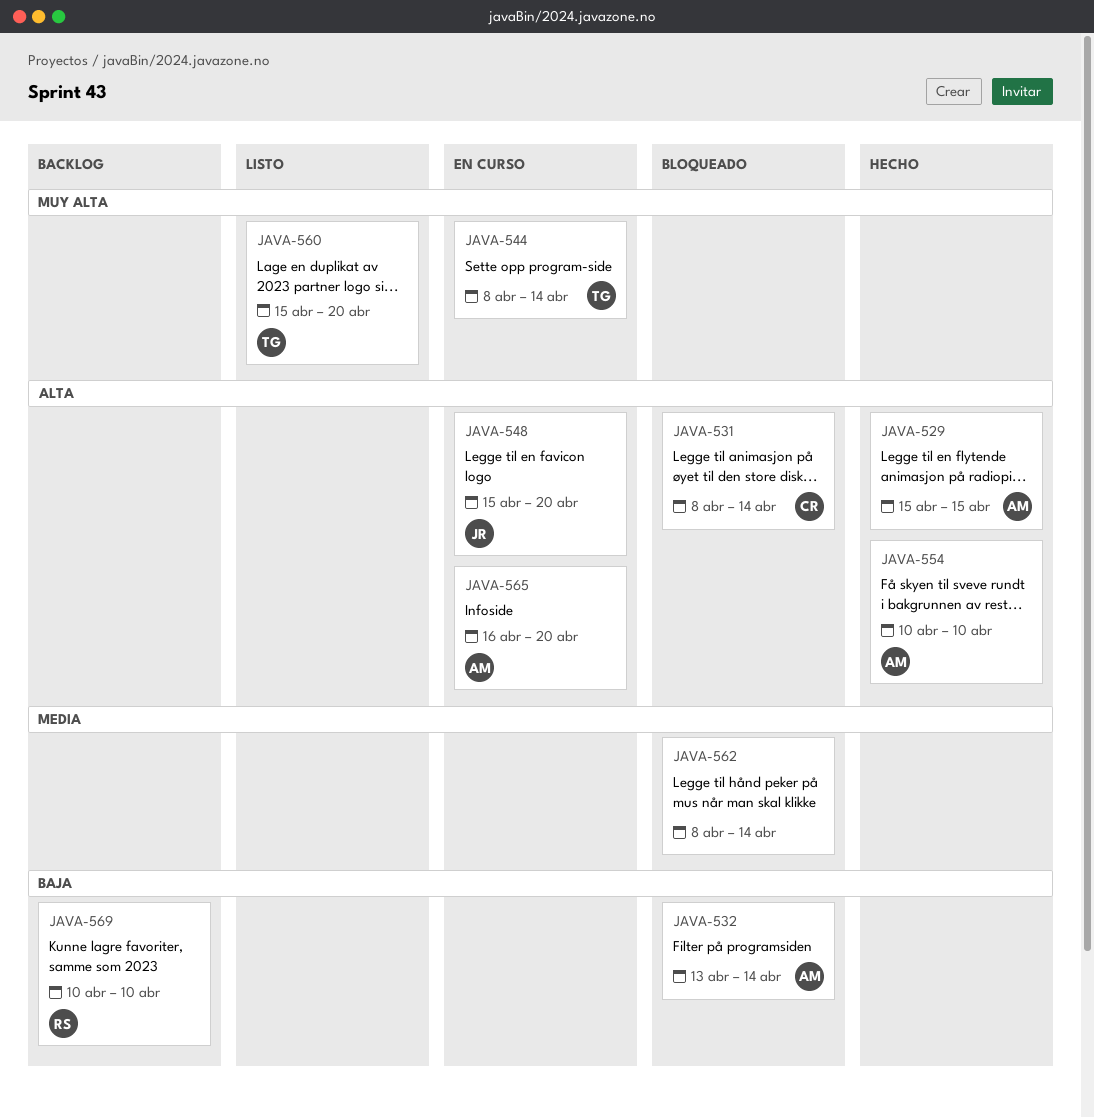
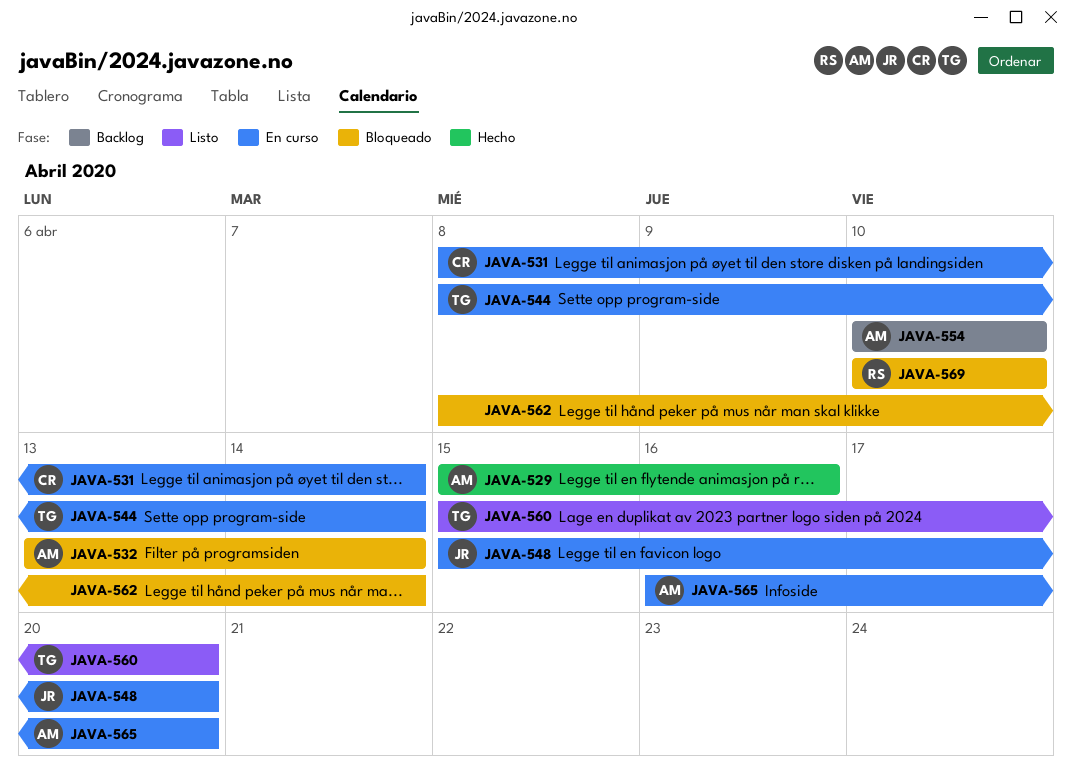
JAVA-529, due: Apr 15 -> Apr 16
JAVA-531, status: Bloqueado -> En curso
JAVA-554, status: Hecho -> Backlog
JAVA-569, status: Backlog -> Bloqueado

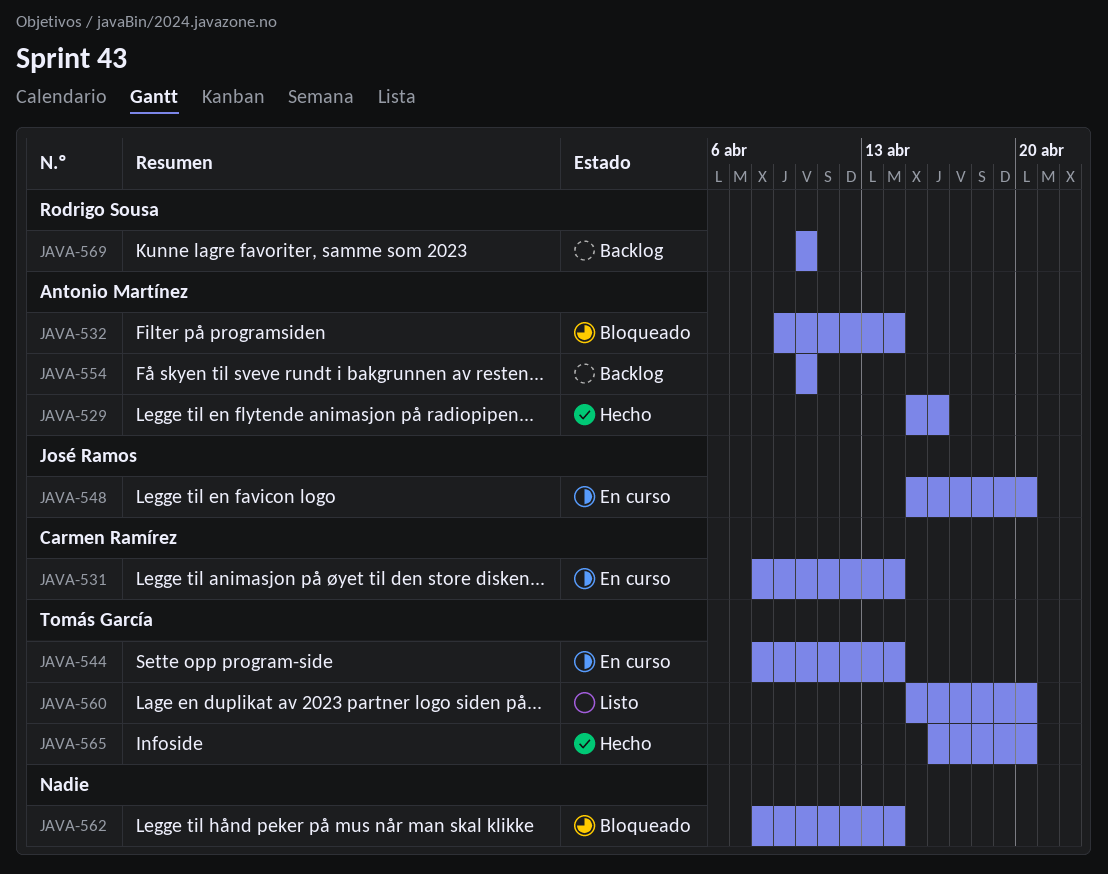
JAVA-532, start: Apr 13 -> Apr 9
JAVA-565, status: En curso -> Hecho
JAVA-565, owner: Antonio Martínez -> Tomás García
JAVA-569, status: Bloqueado -> Backlog

